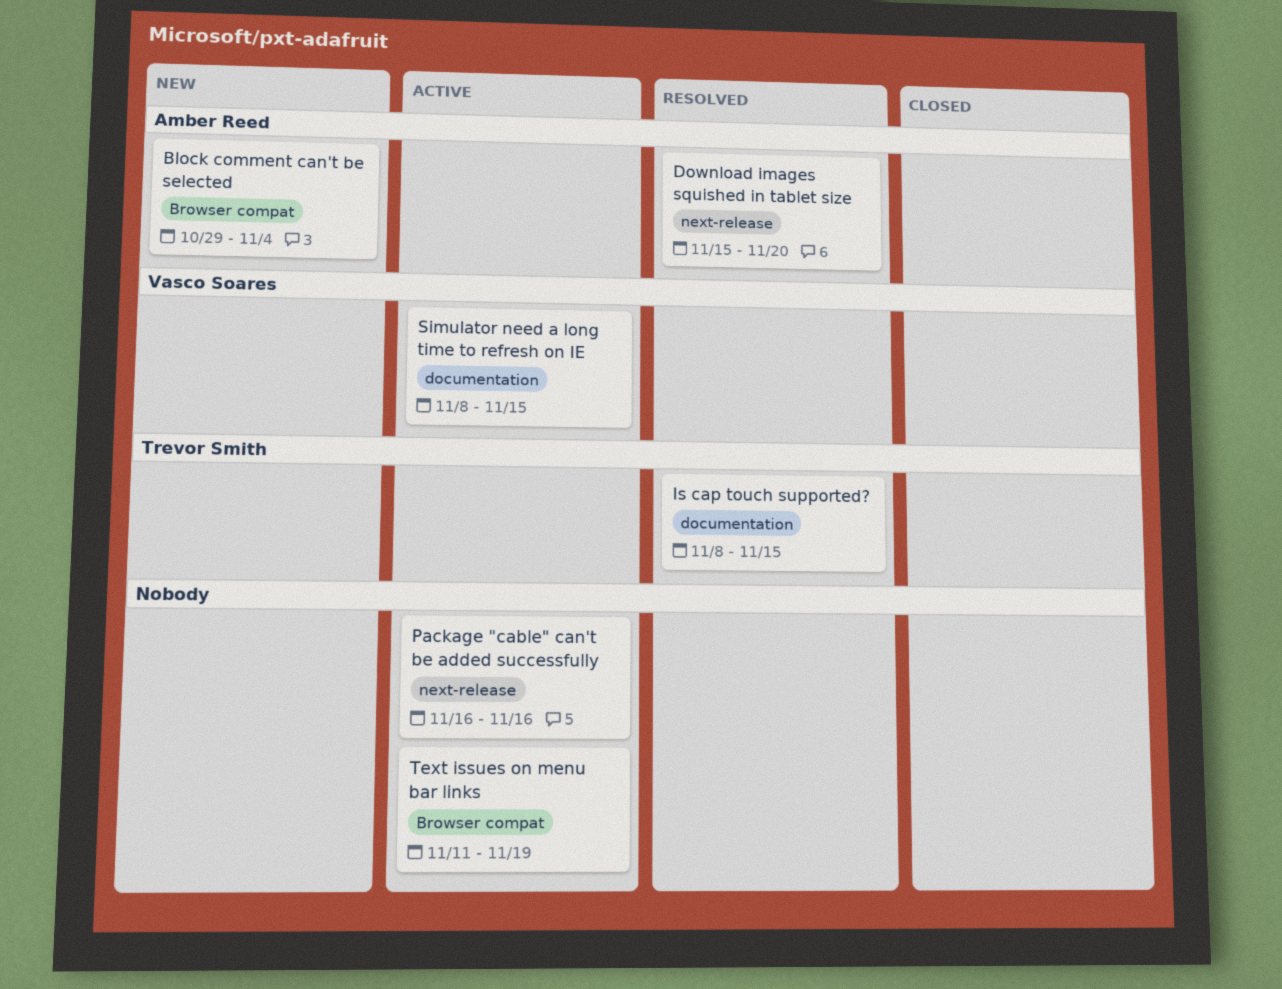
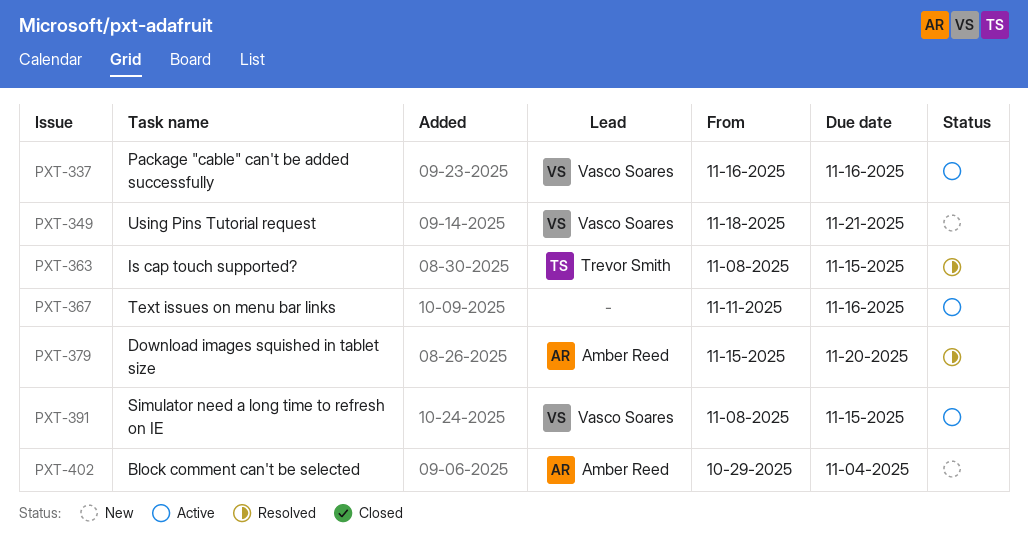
Package "cable" can't be added successfully, owner: none -> Vasco Soares
Text issues on menu bar links, due: Nov 19 -> Nov 16
Using Pins Tutorial request: none -> present

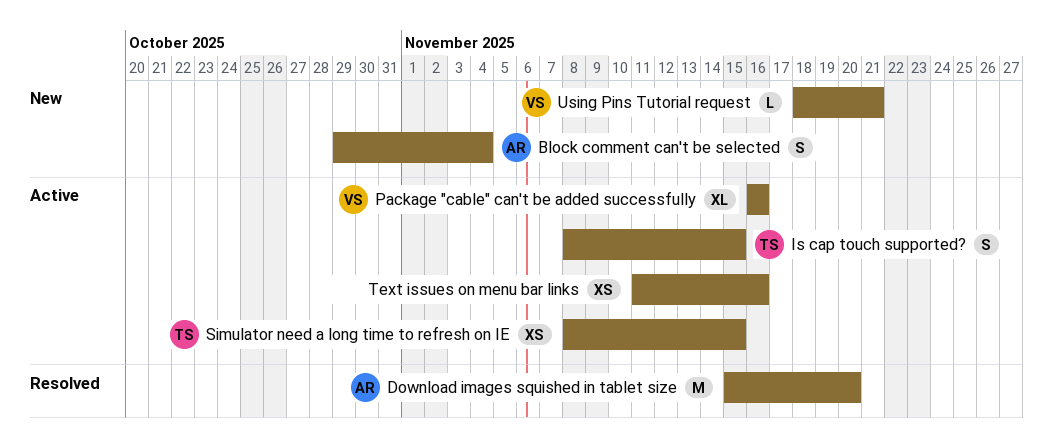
Is cap touch supported?, status: Resolved -> Active
Simulator need a long time to refresh on IE, owner: Vasco Soares -> Trevor Smith

